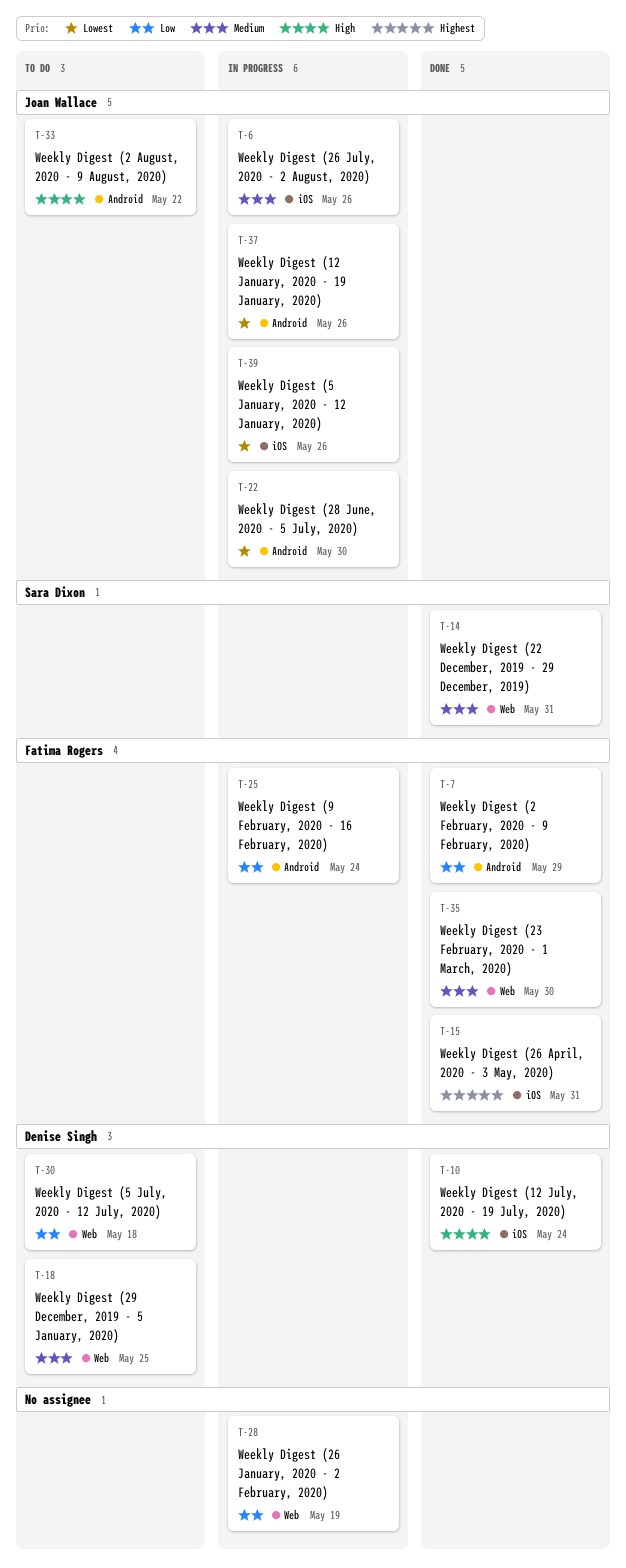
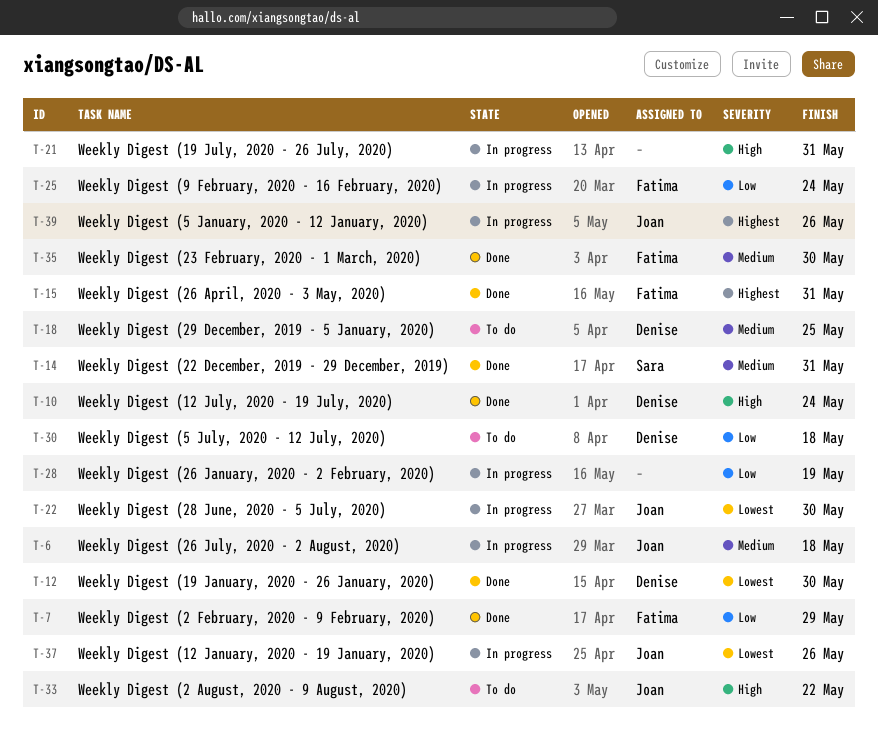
T-6, due: May 26 -> May 18
T-12: none -> present
T-21: none -> present
T-39, priority: Lowest -> Highest

